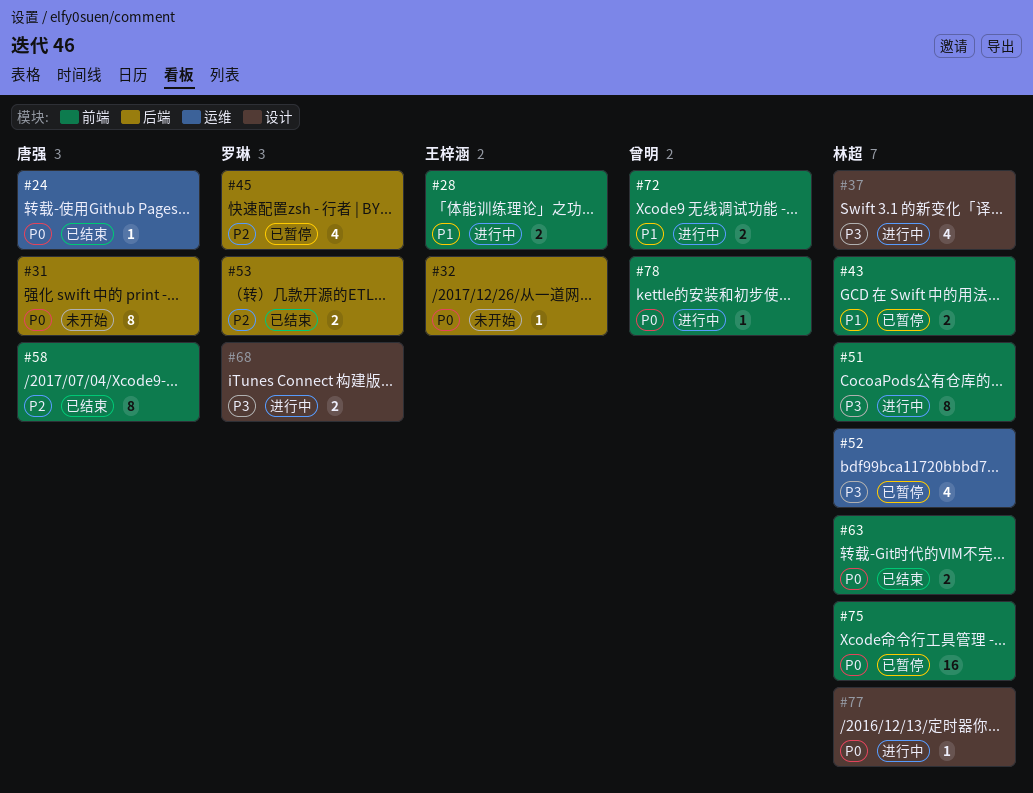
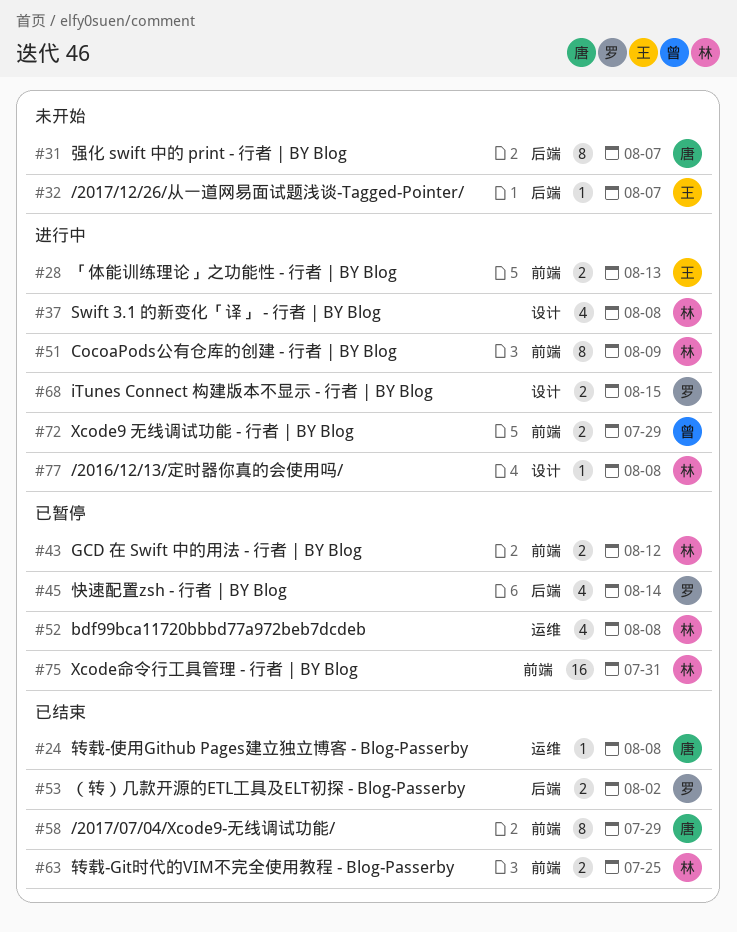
#78: present -> none

